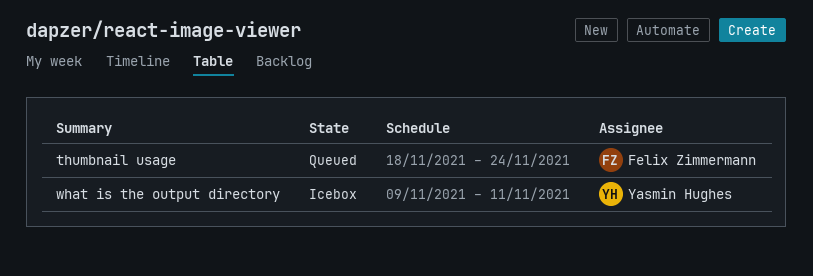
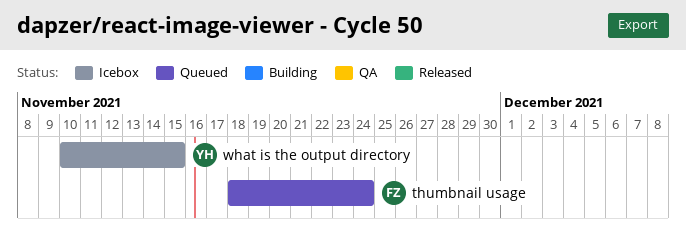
what is the output directory, start: Nov 9 -> Nov 10
what is the output directory, due: Nov 11 -> Nov 15

